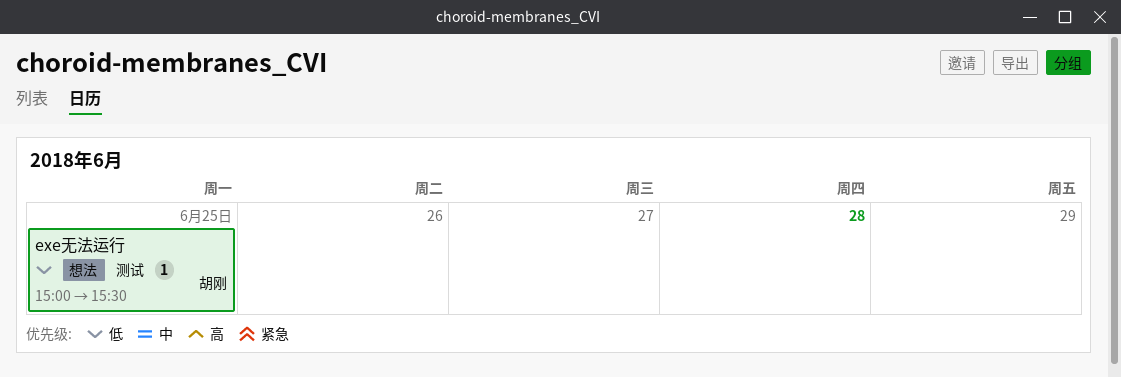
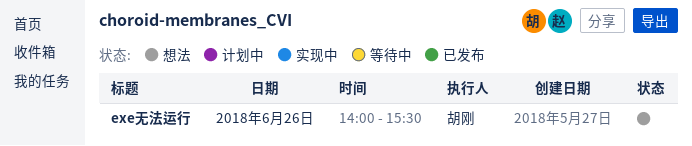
exe无法运行, day: Jun 25 -> Jun 26
exe无法运行, begins: 15:00 -> 14:00

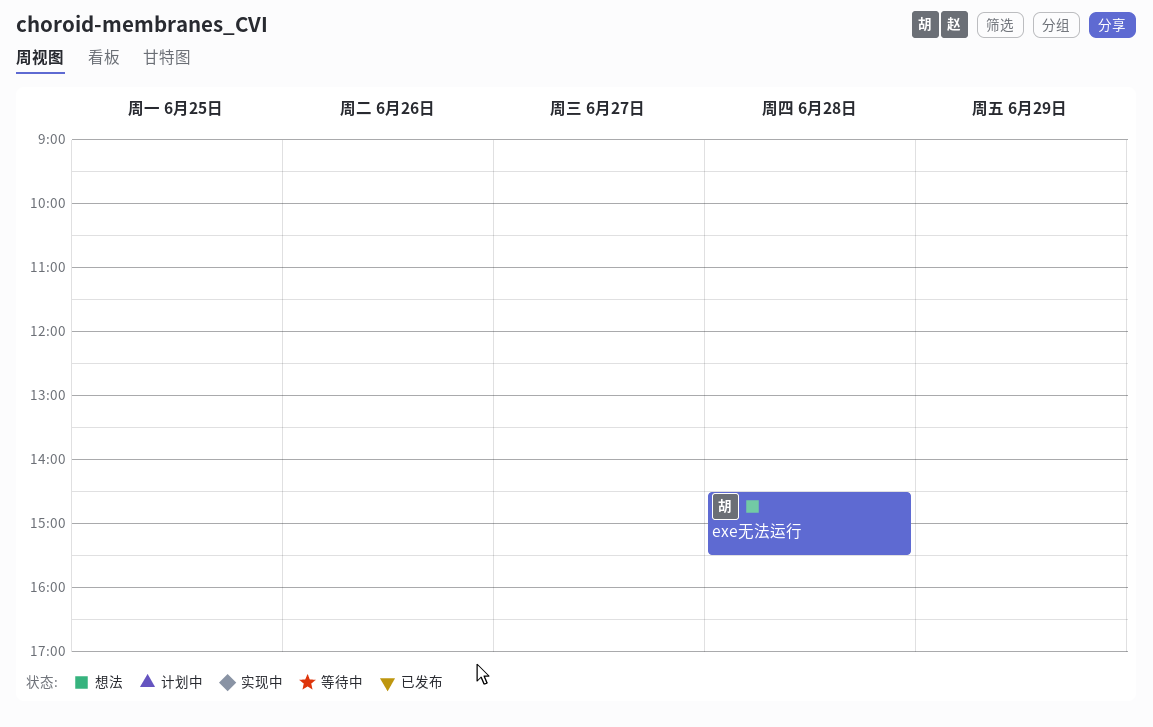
exe无法运行, day: Jun 26 -> Jun 28
exe无法运行, begins: 14:00 -> 14:30

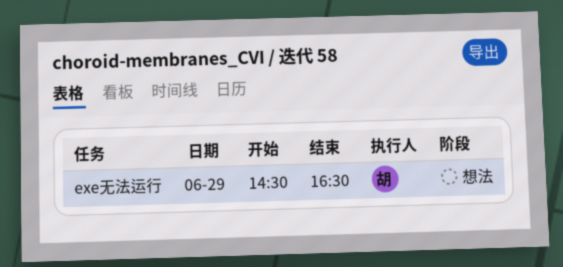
exe无法运行, day: Jun 28 -> Jun 29
exe无法运行, ends: 15:30 -> 16:30

